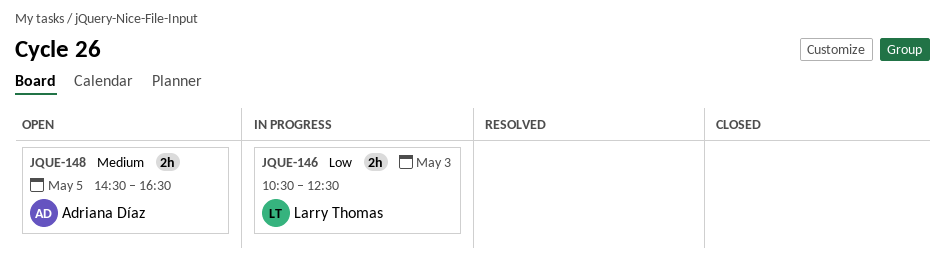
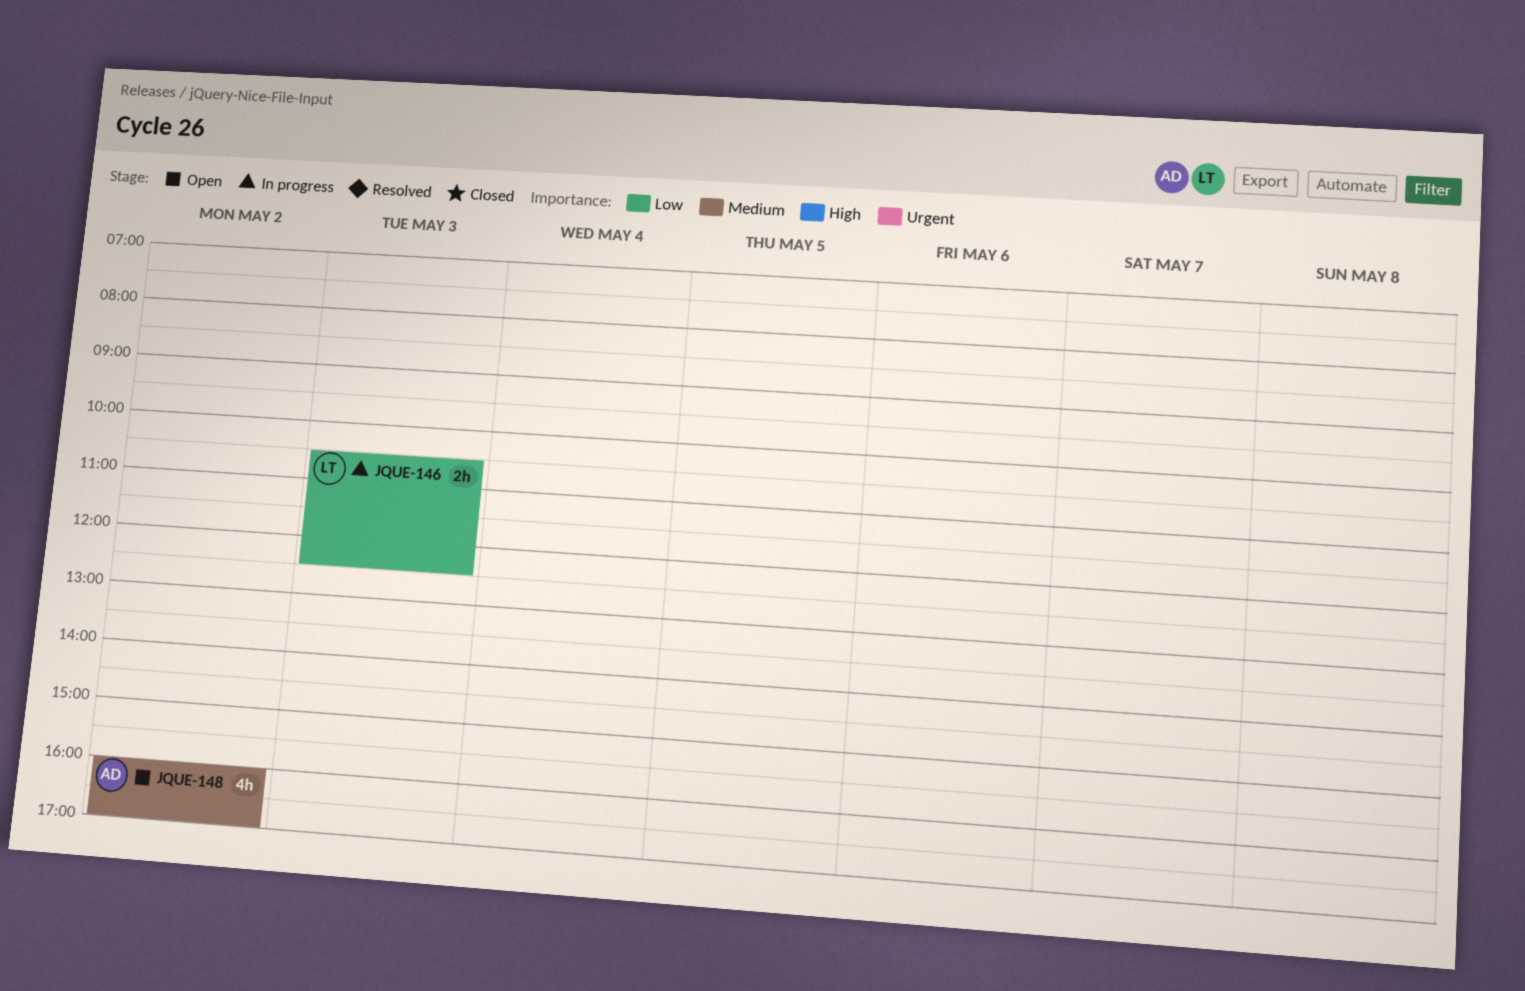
JQUE-148, estimate: 2h -> 4h
JQUE-148, day: May 5 -> May 2
JQUE-148, begins: 14:30 -> 16:00
JQUE-148, ends: 16:30 -> 17:00

